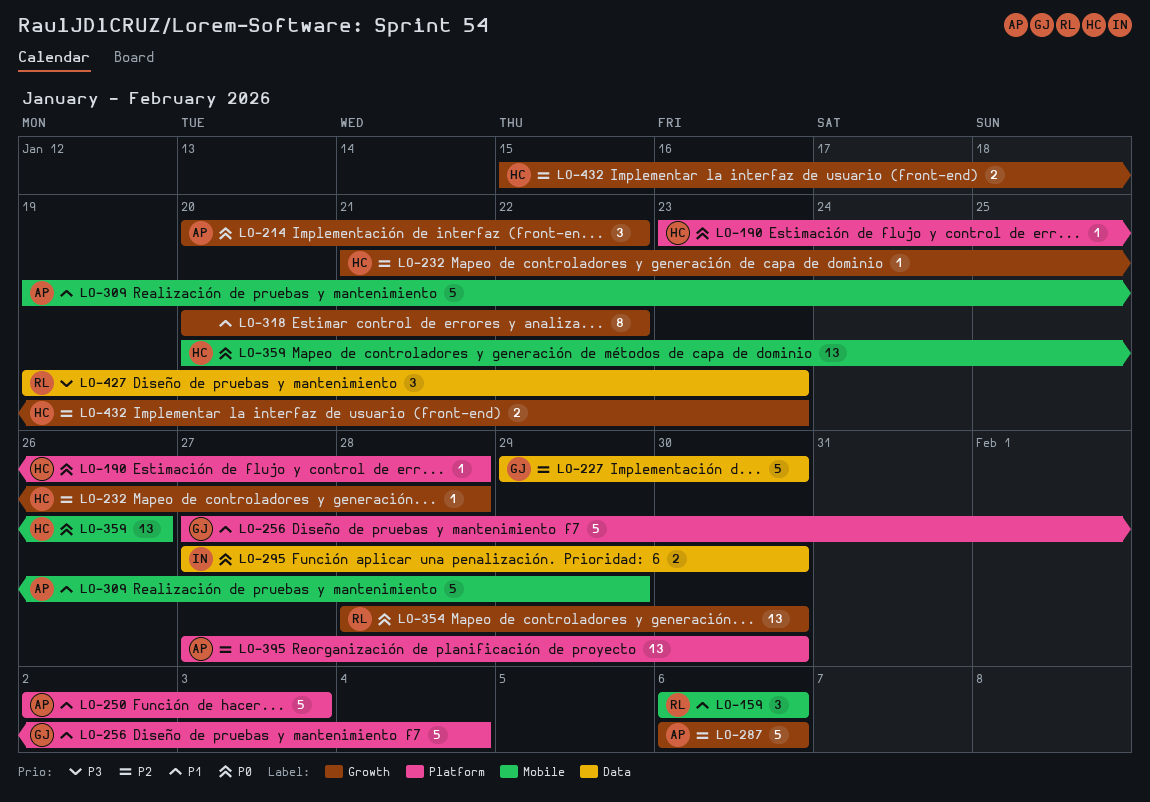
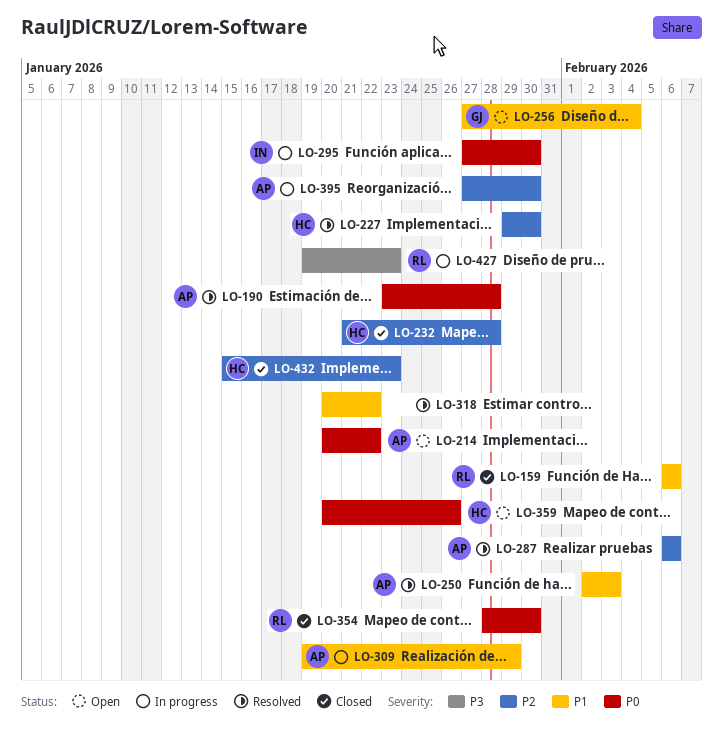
LO-190, owner: HC -> AP
LO-227, owner: GJ -> HC

